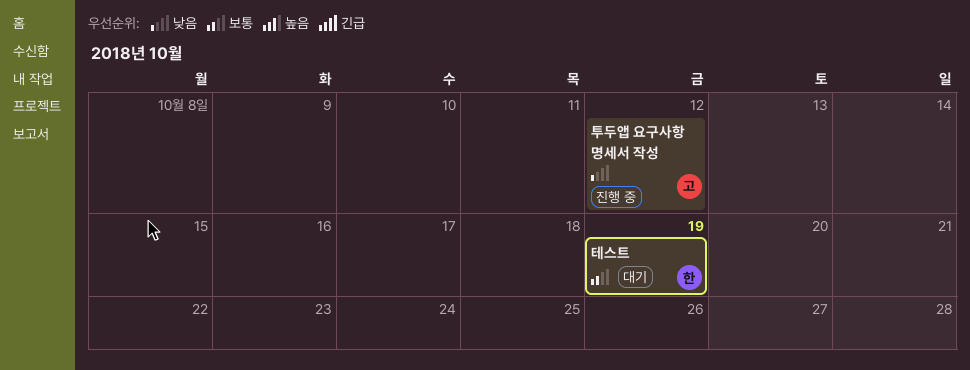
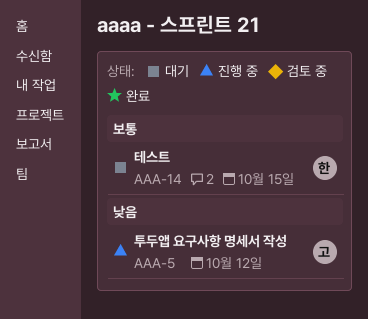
테스트, due: Oct 19 -> Oct 15

